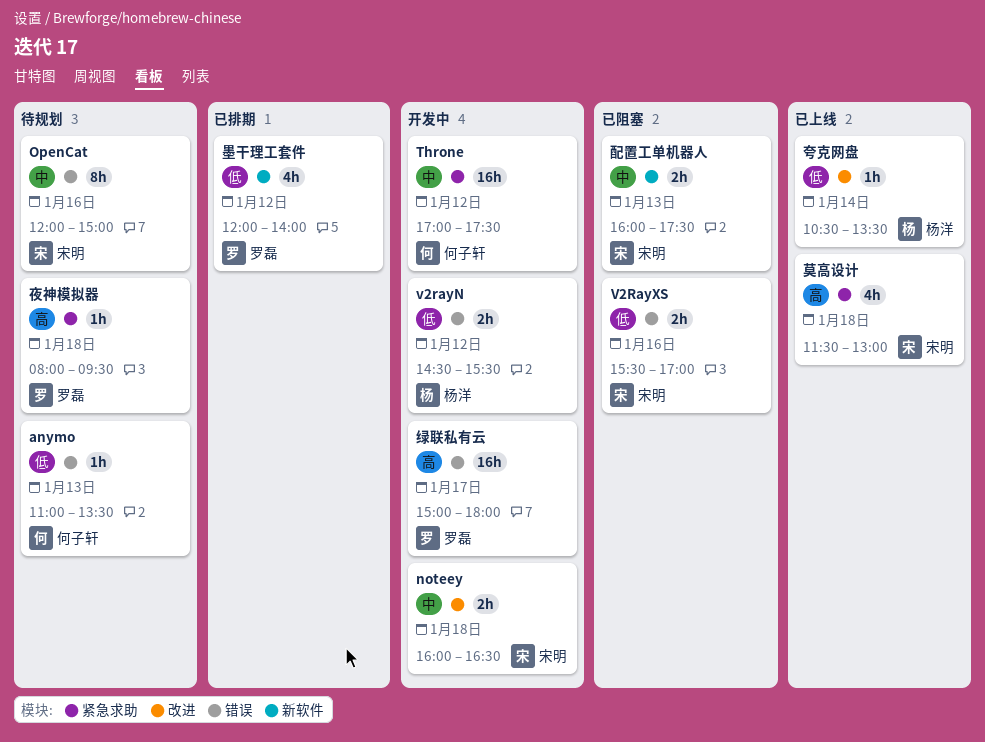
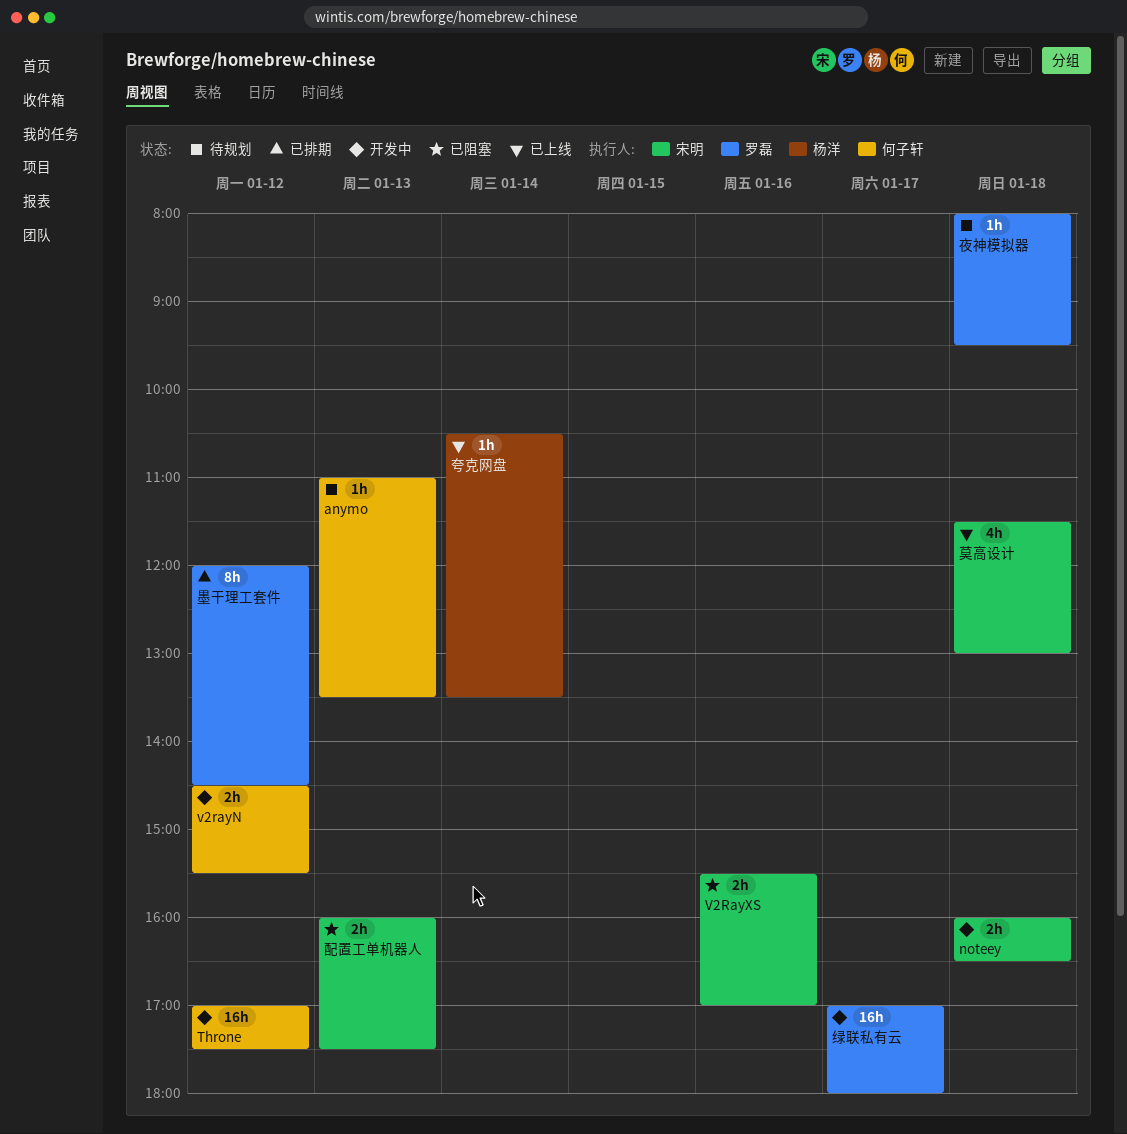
OpenCat: present -> none
v2rayN, owner: 杨洋 -> 何子轩
墨干理工套件, estimate: 4h -> 8h
墨干理工套件, ends: 14:00 -> 14:30
绿联私有云, begins: 15:00 -> 17:00

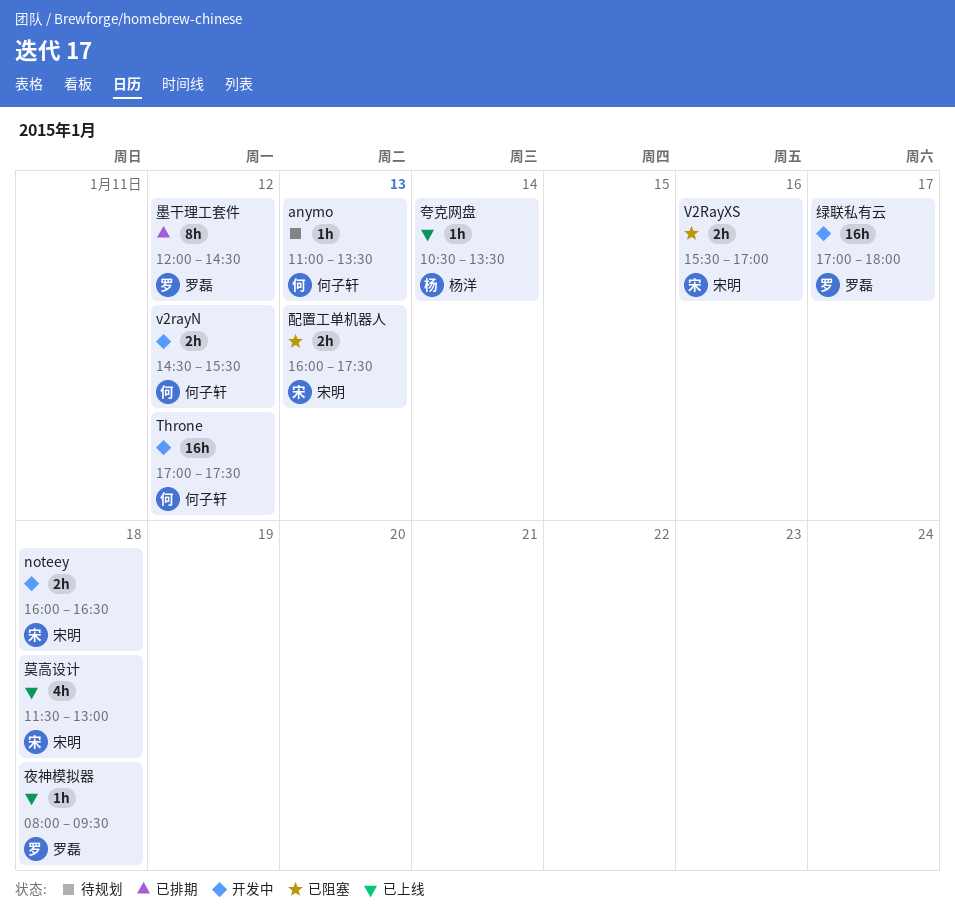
夜神模拟器, status: 待规划 -> 已上线

